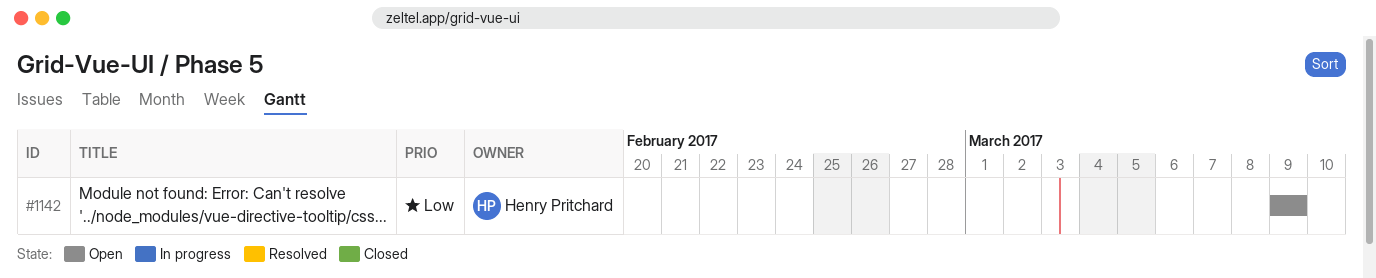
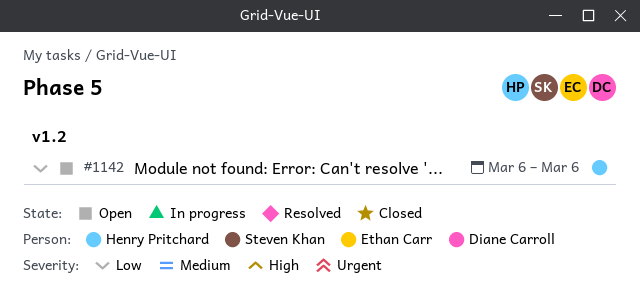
#1142, start: Mar 9 -> Mar 6
#1142, due: Mar 9 -> Mar 6

